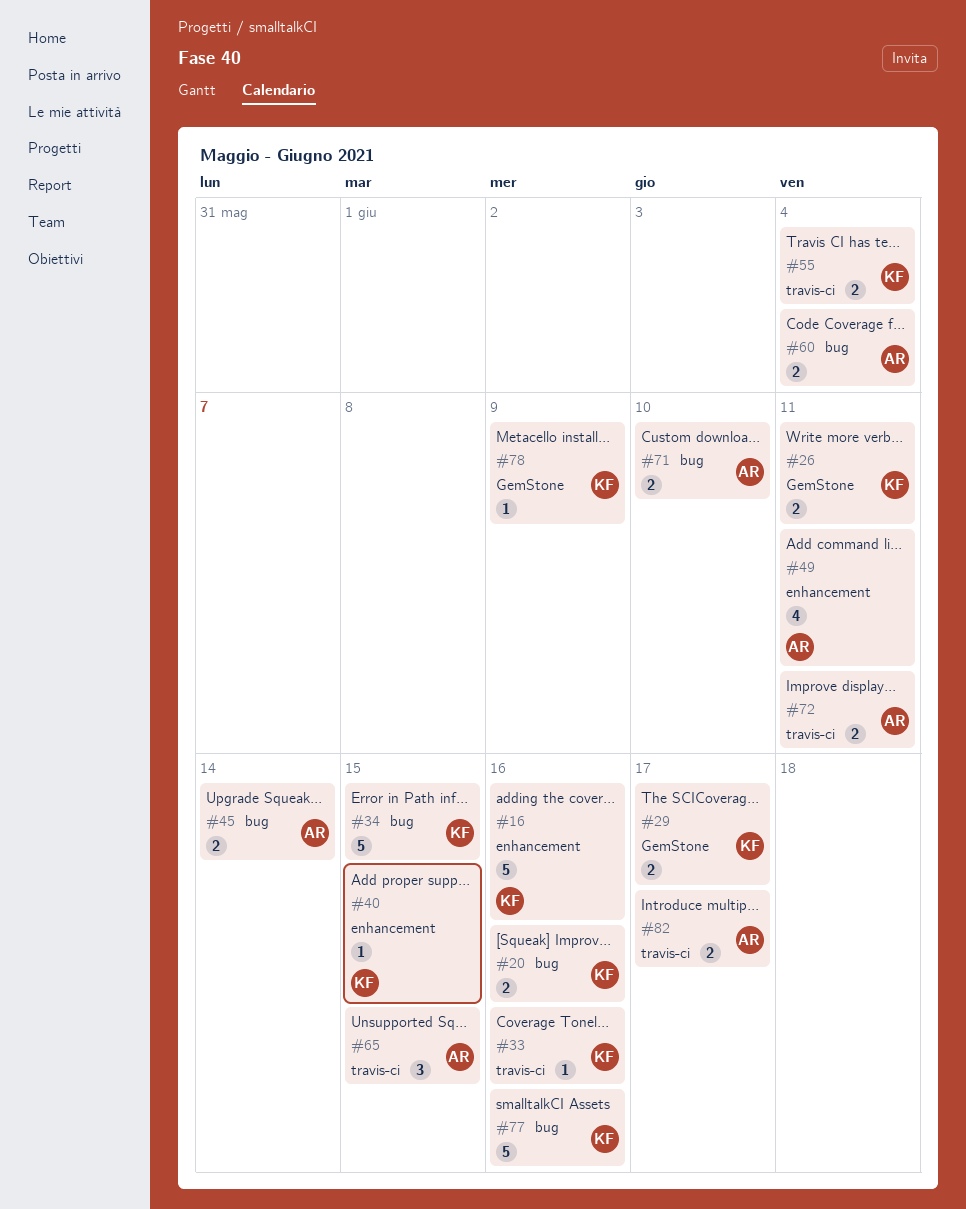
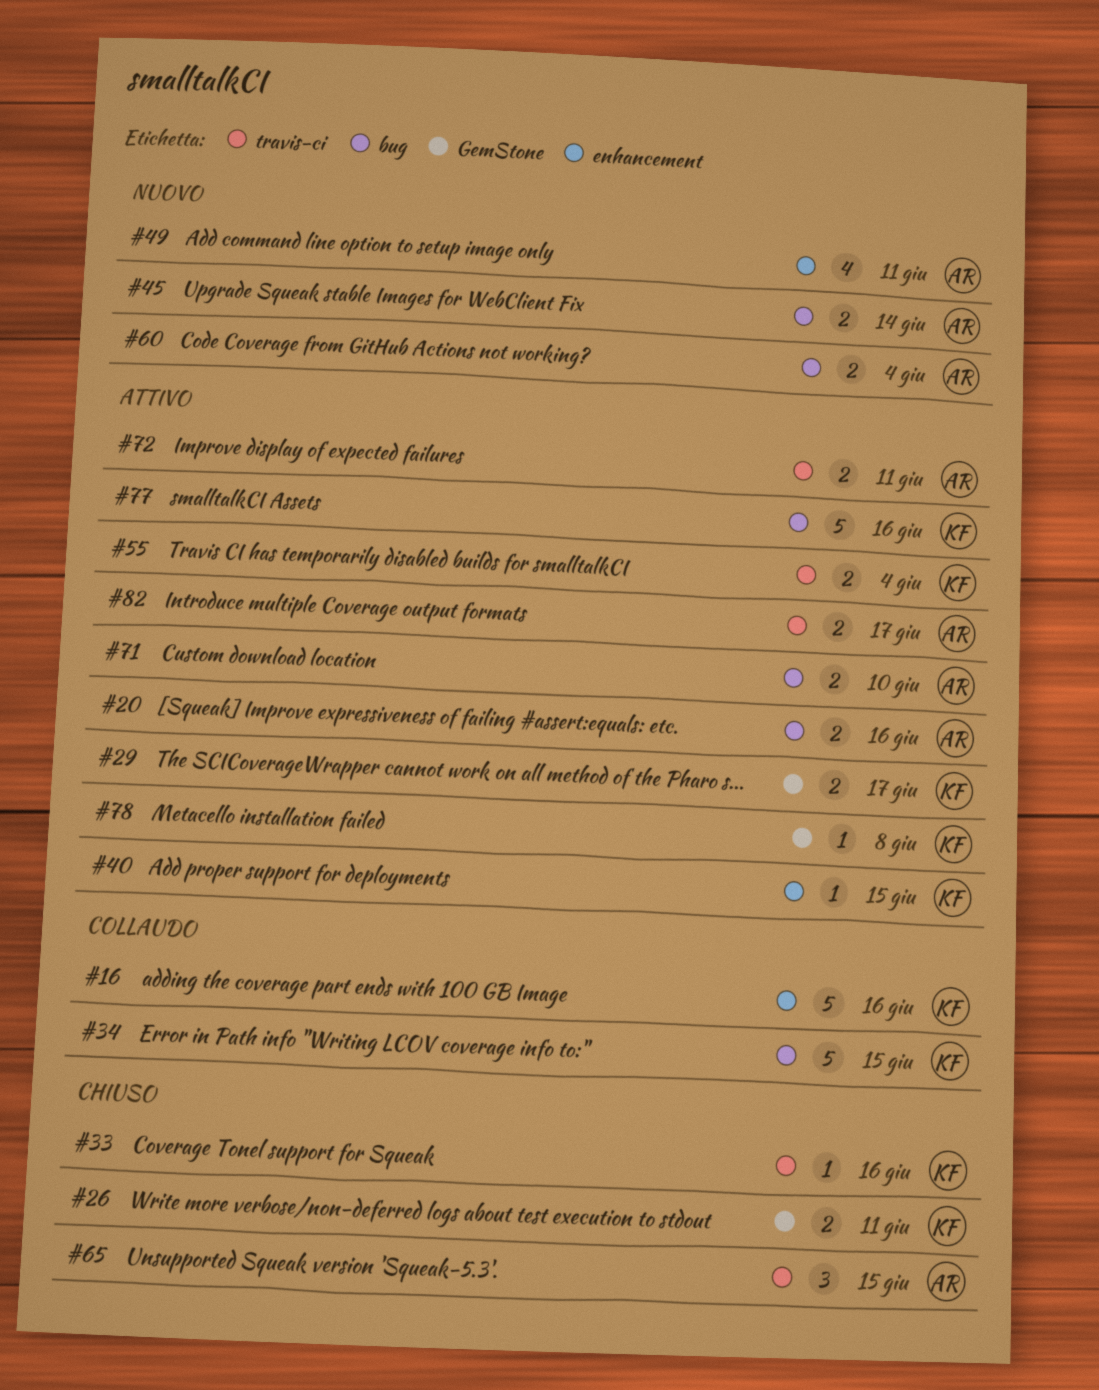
#20, owner: KF -> AR
#78, due: Jun 9 -> Jun 8

